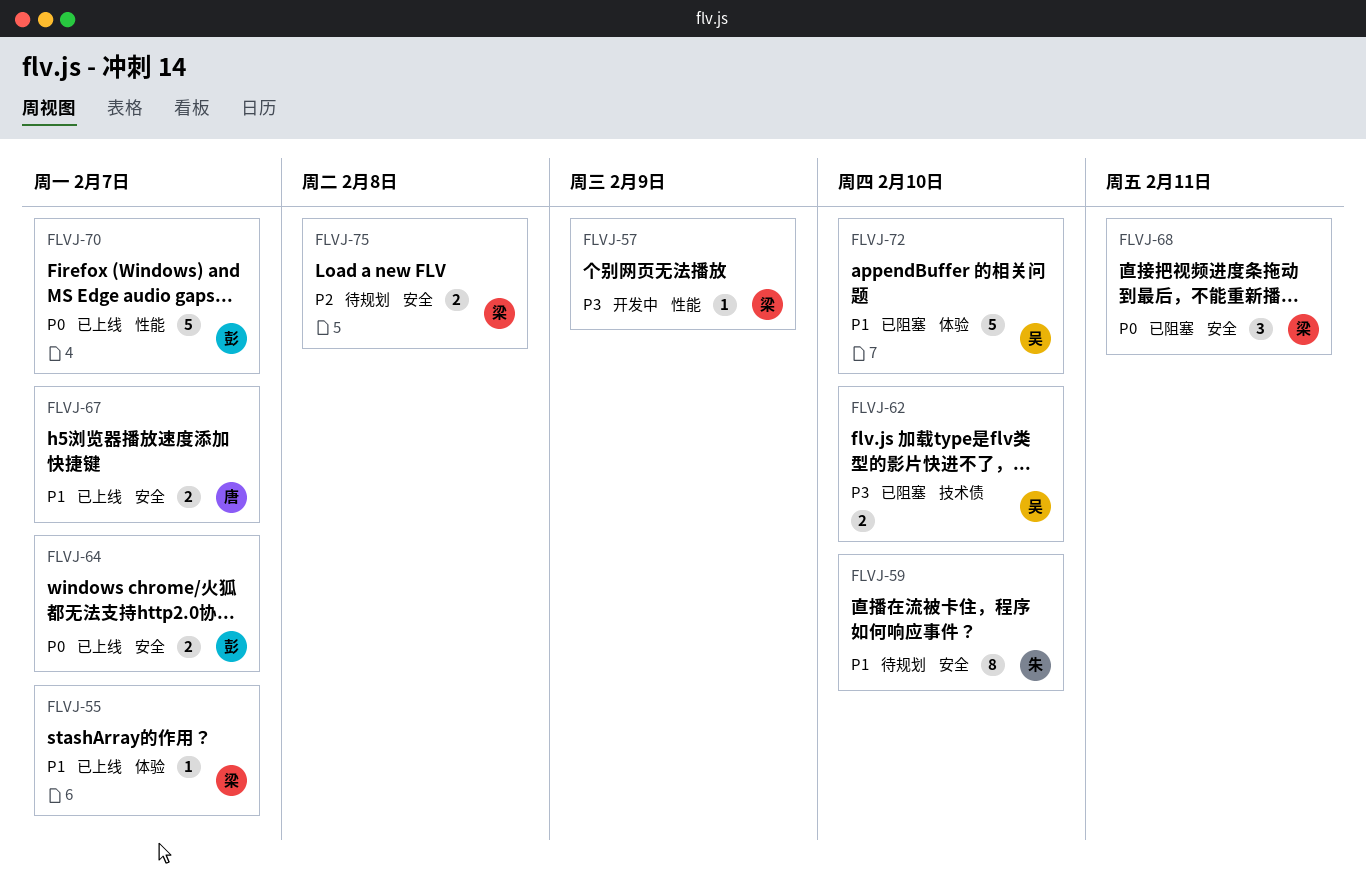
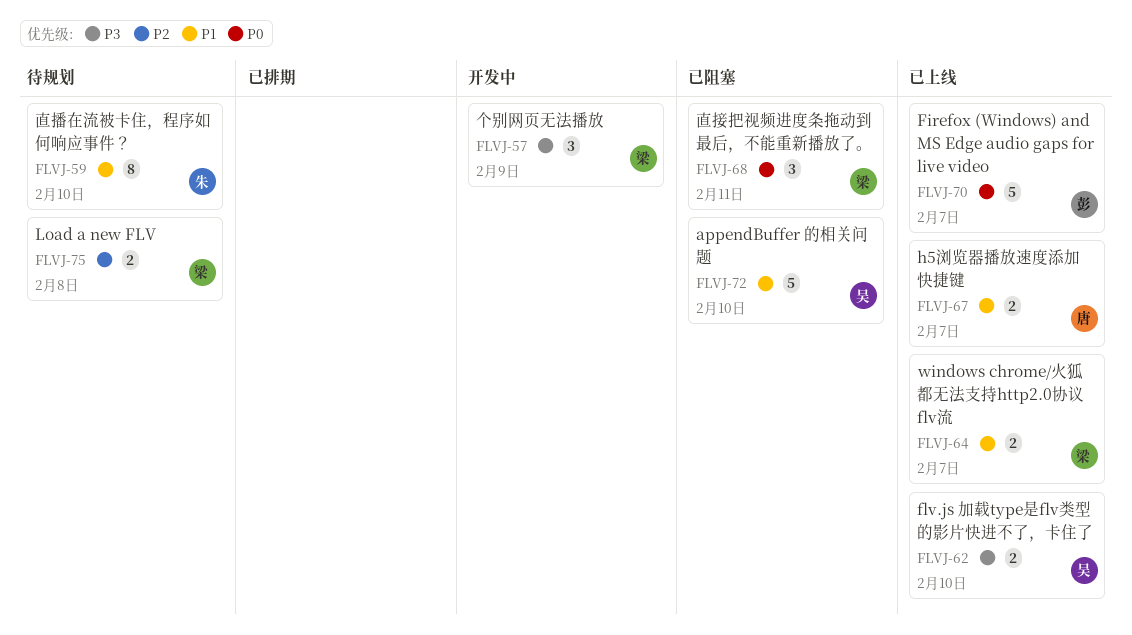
FLVJ-55: present -> none
FLVJ-57, estimate: 1 -> 3
FLVJ-62, status: 已阻塞 -> 已上线
FLVJ-64, owner: 彭 -> 梁
FLVJ-64, priority: P0 -> P1

